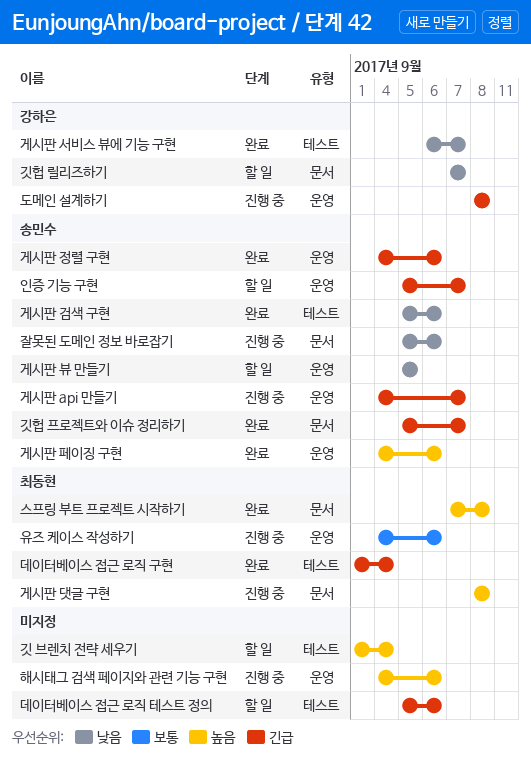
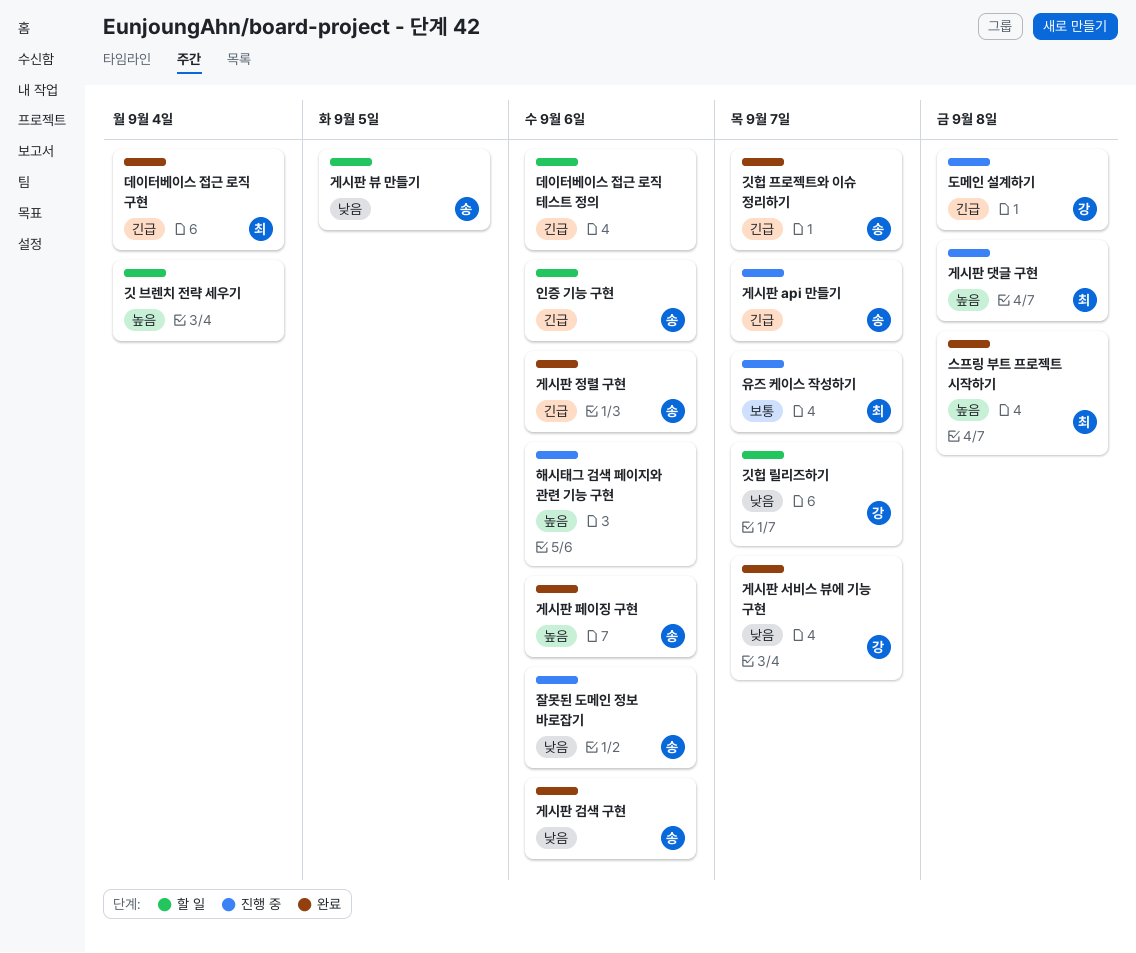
유즈 케이스 작성하기, due: Sep 6 -> Sep 7
인증 기능 구현, due: Sep 7 -> Sep 6

